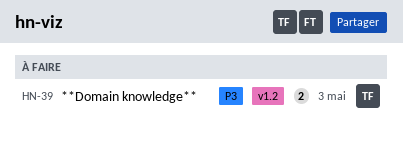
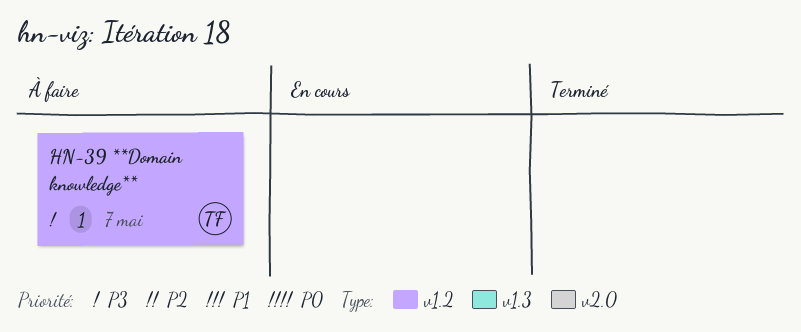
HN-39, estimate: 2 -> 1
HN-39, due: May 3 -> May 7

